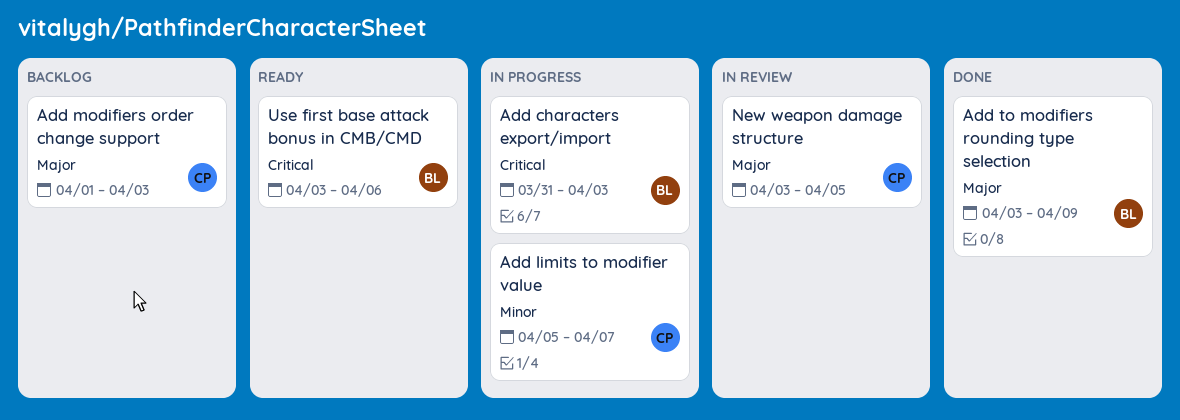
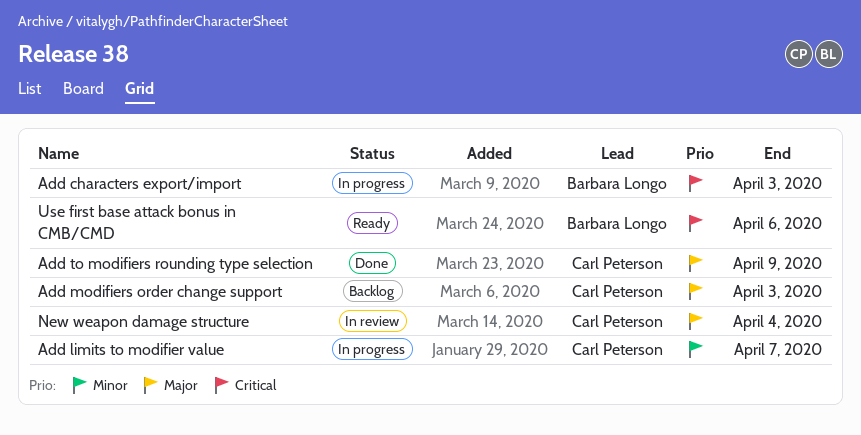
Add to modifiers rounding type selection, owner: Barbara Longo -> Carl Peterson
New weapon damage structure, due: Apr 5 -> Apr 4

